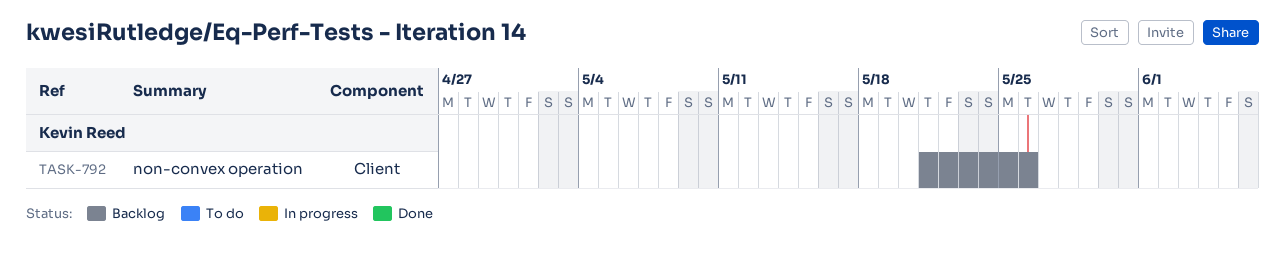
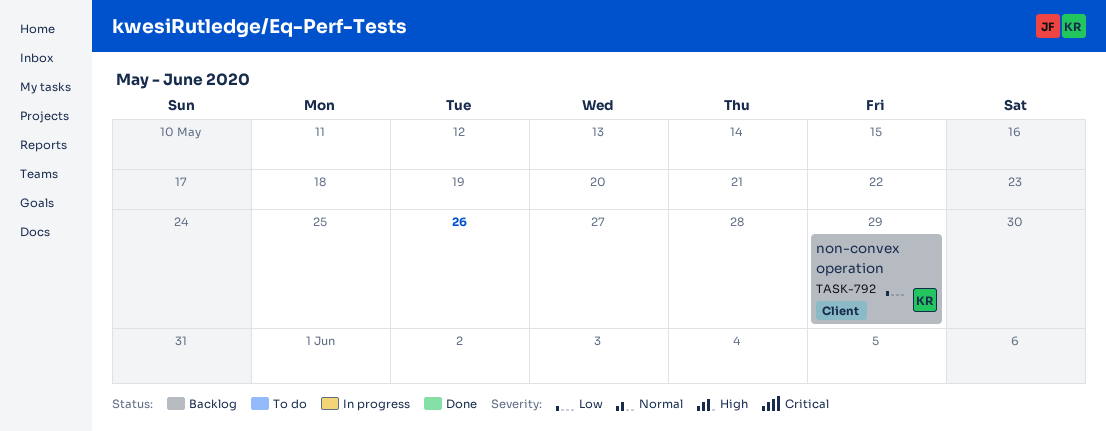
TASK-792, due: May 26 -> May 29

